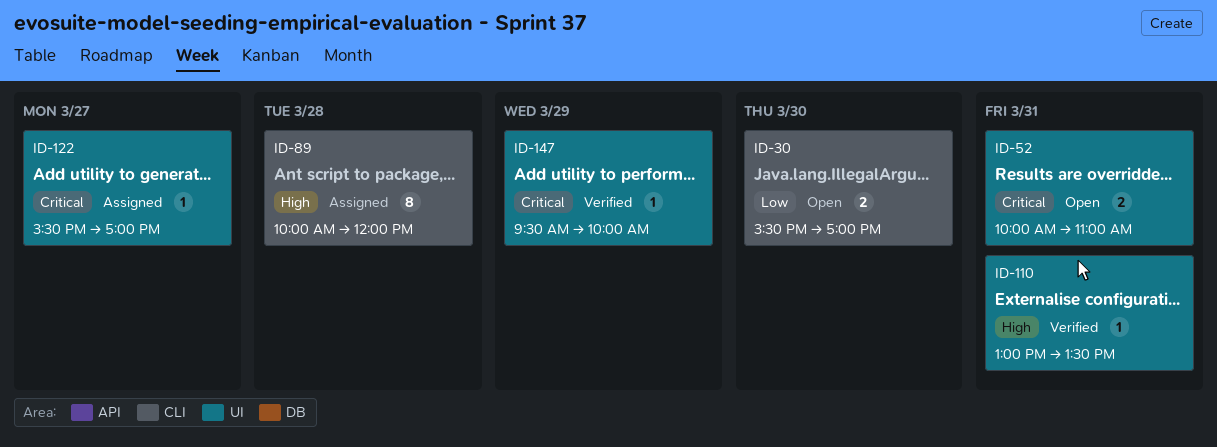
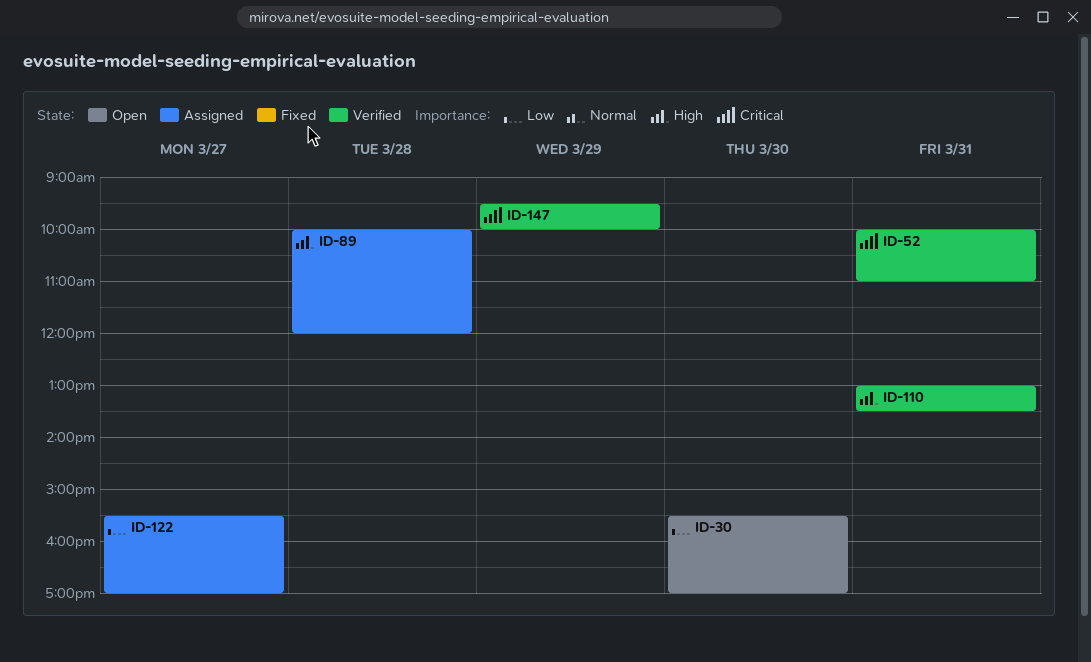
ID-52, status: Open -> Verified
ID-122, priority: Critical -> Low

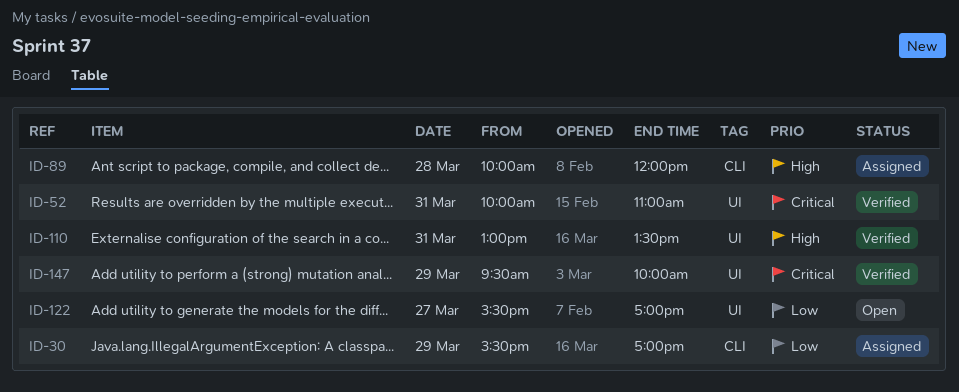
ID-30, status: Open -> Assigned
ID-30, day: Mar 30 -> Mar 29
ID-122, status: Assigned -> Open

